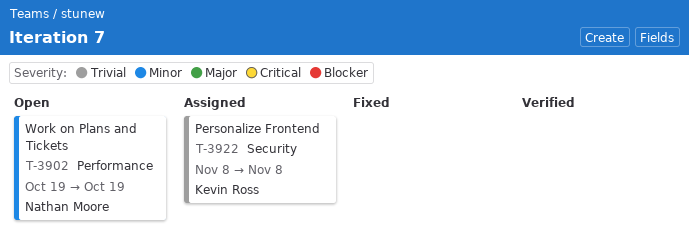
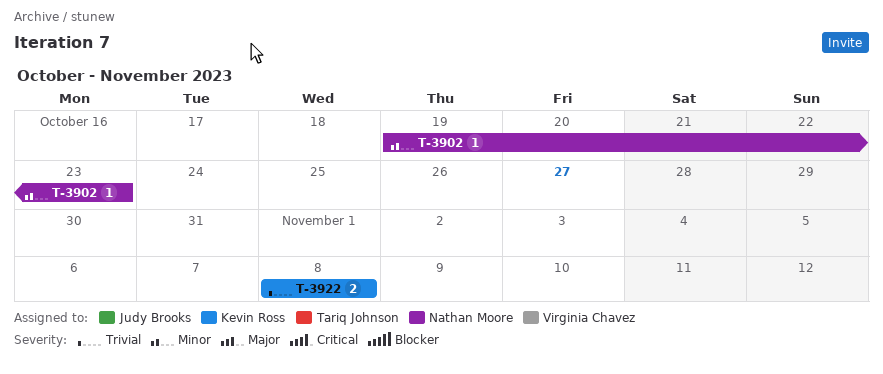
T-3902, due: Oct 19 -> Oct 23

